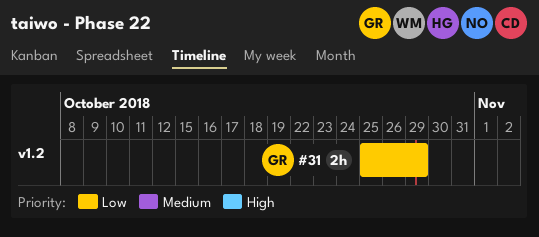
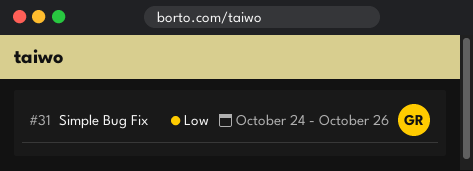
#31, start: Oct 25 -> Oct 24
#31, due: Oct 29 -> Oct 26

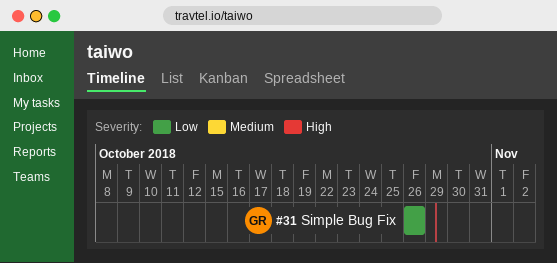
#31, start: Oct 24 -> Oct 26

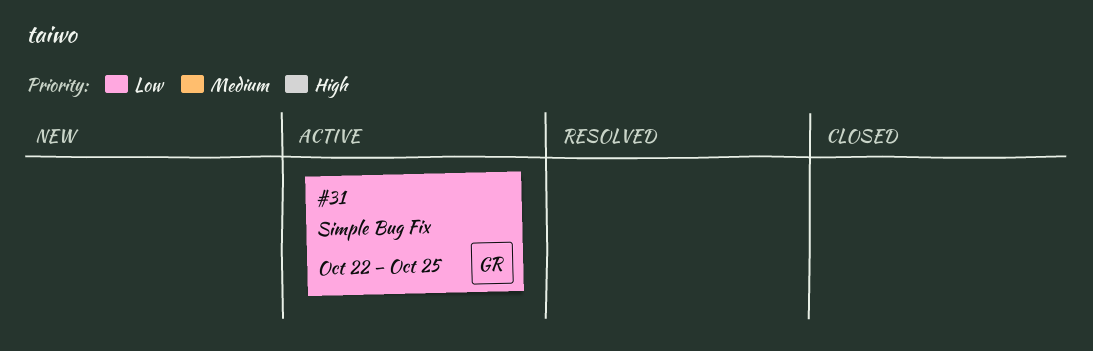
#31, start: Oct 26 -> Oct 22
#31, due: Oct 26 -> Oct 25

